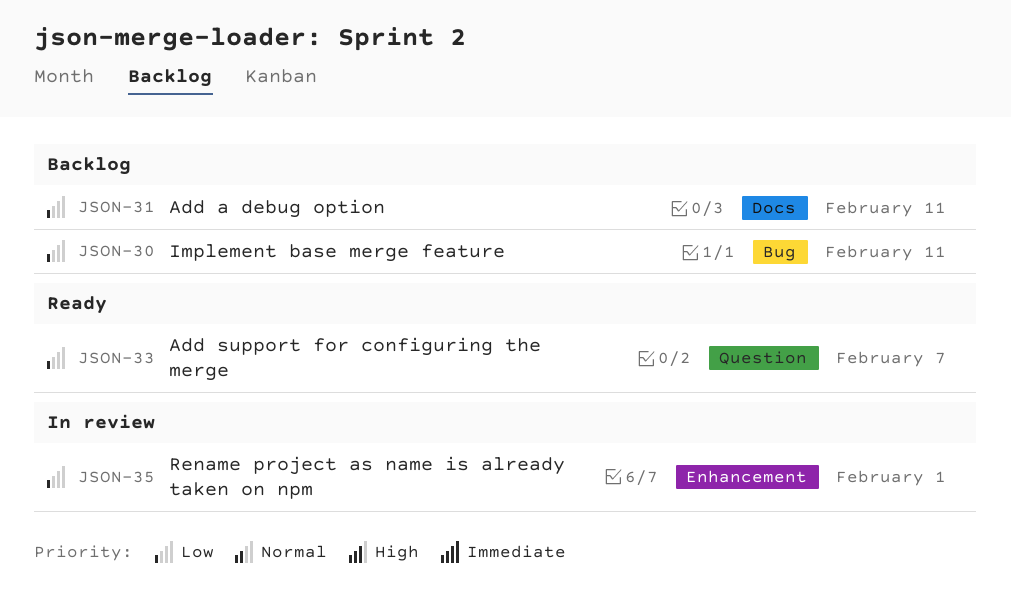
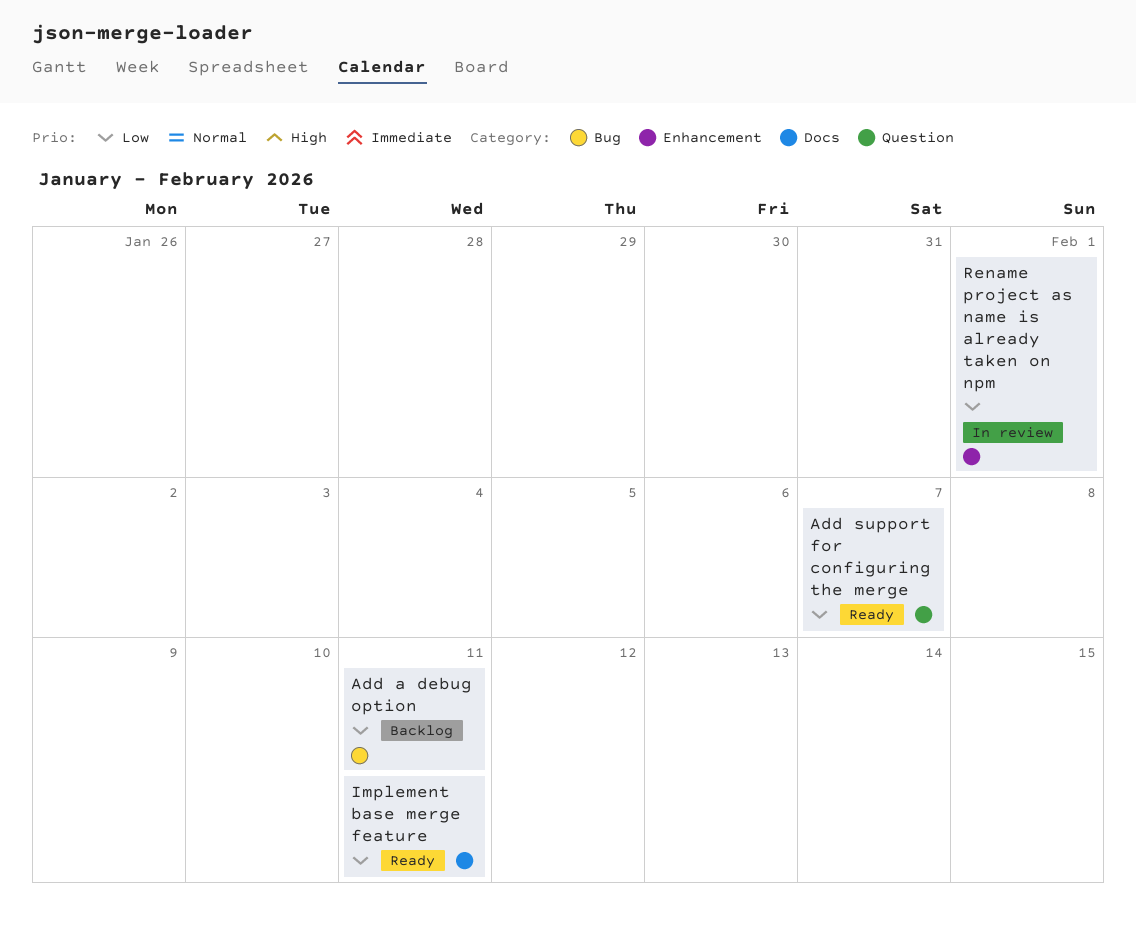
Add a debug option, label: Docs -> Bug
Implement base merge feature, status: Backlog -> Ready
Implement base merge feature, label: Bug -> Docs

